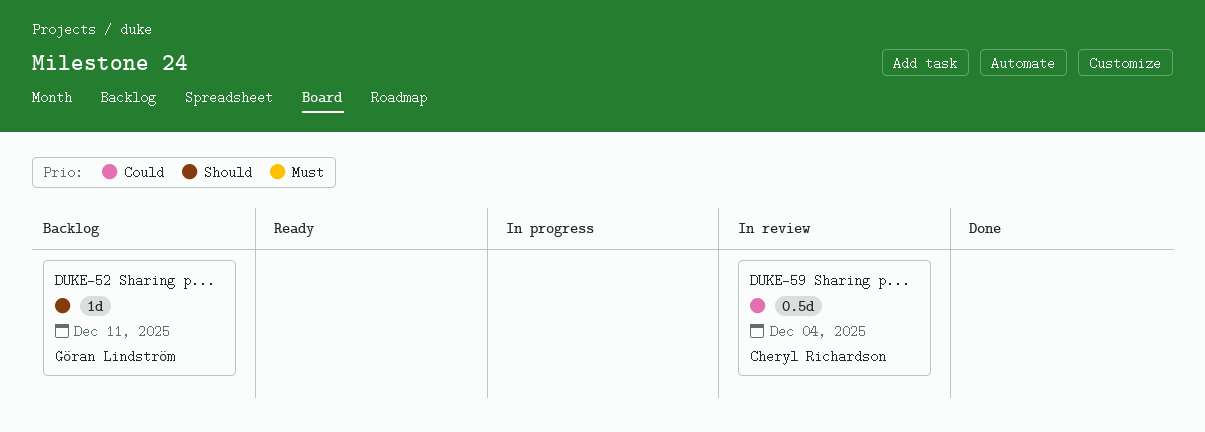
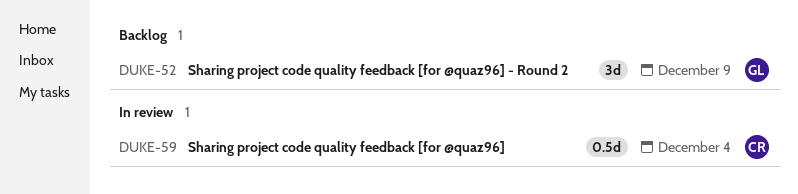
DUKE-52, estimate: 1d -> 3d
DUKE-52, due: Dec 11 -> Dec 9

